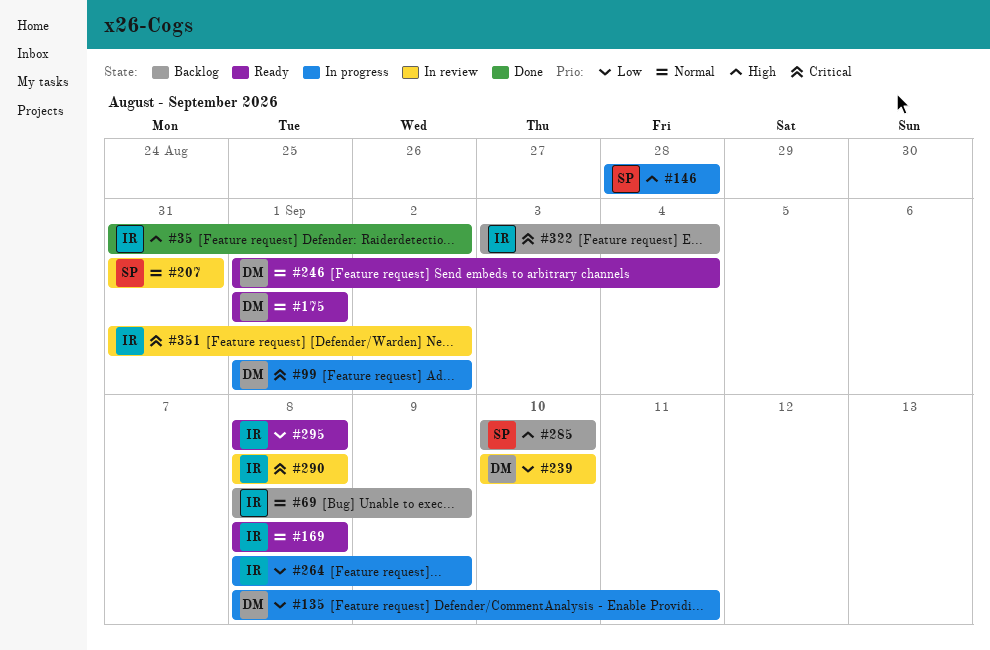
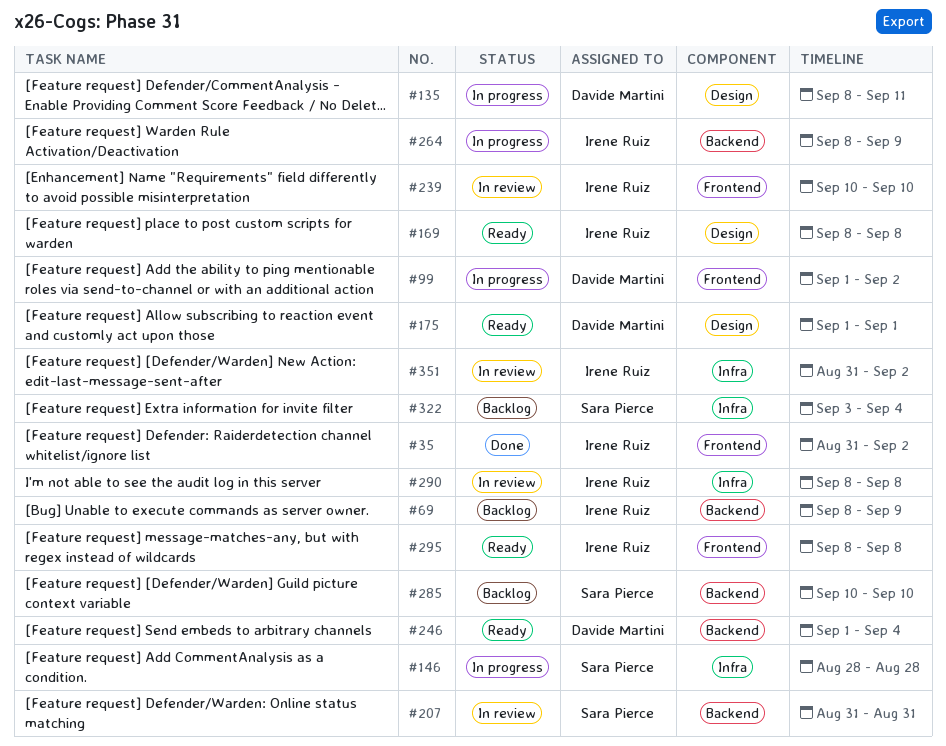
#239, owner: Davide Martini -> Irene Ruiz
#322, owner: Irene Ruiz -> Sara Pierce

